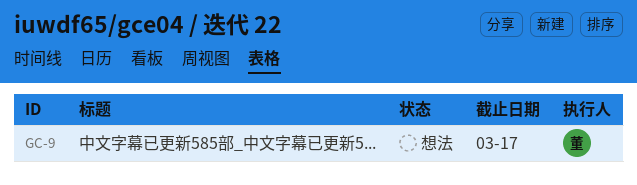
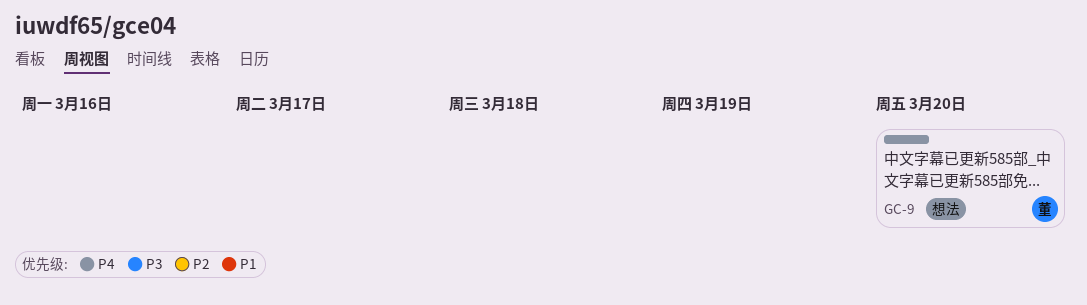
GC-9, due: Mar 17 -> Mar 20

